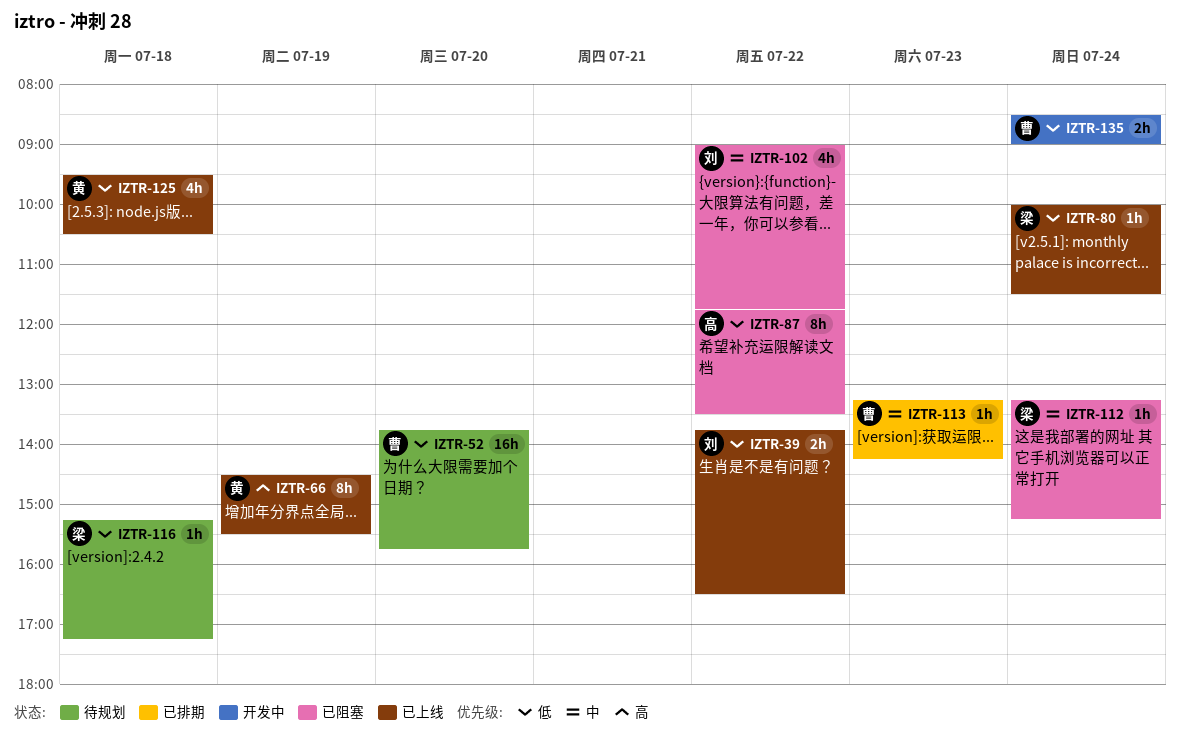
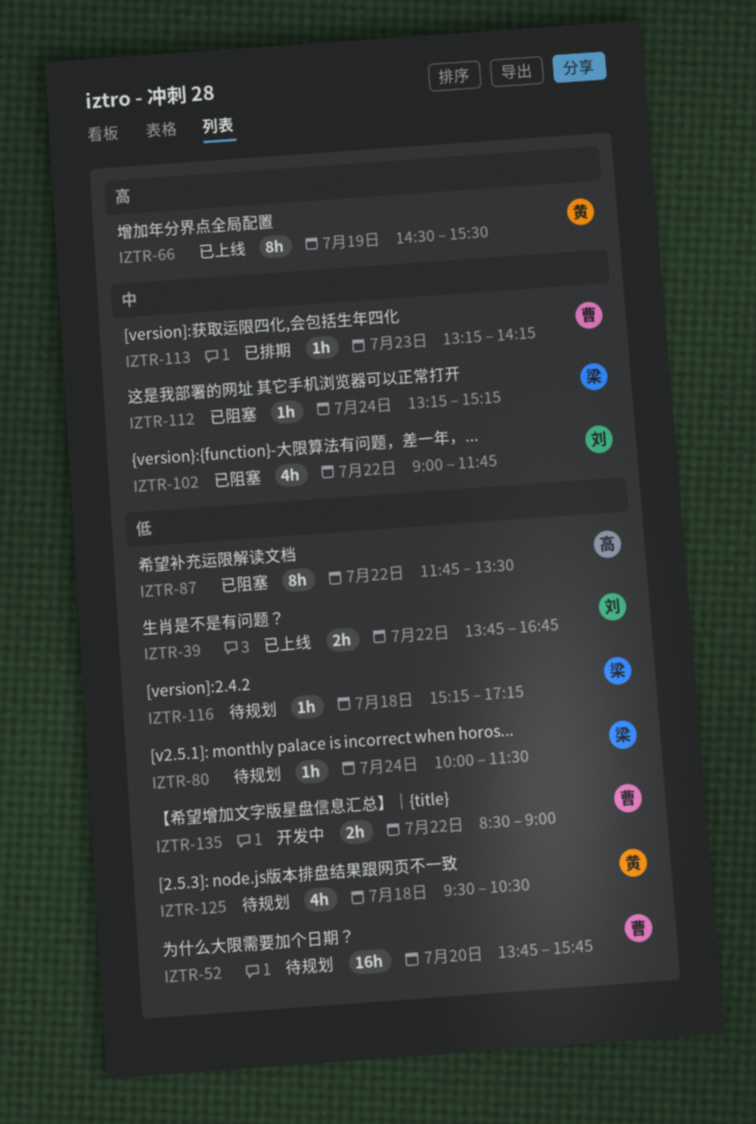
IZTR-39, ends: 16:30 -> 16:45
IZTR-80, status: 已上线 -> 待规划
IZTR-125, status: 已上线 -> 待规划
IZTR-135, day: Jul 24 -> Jul 22

